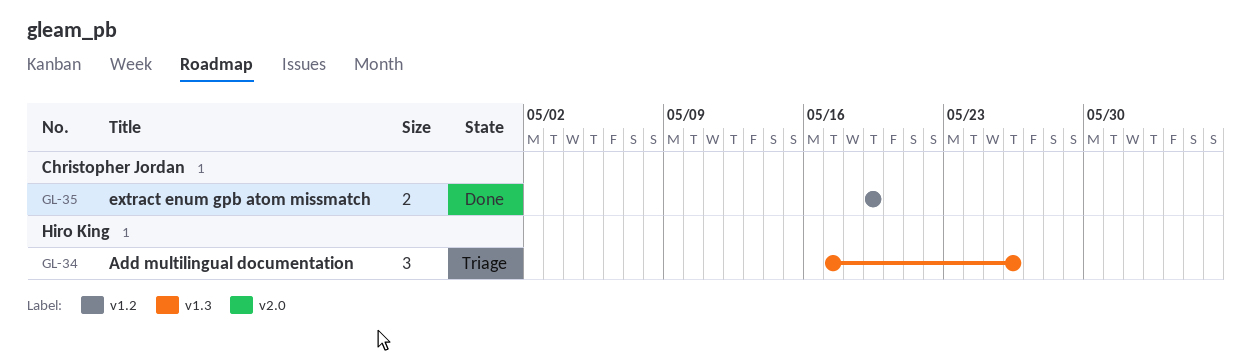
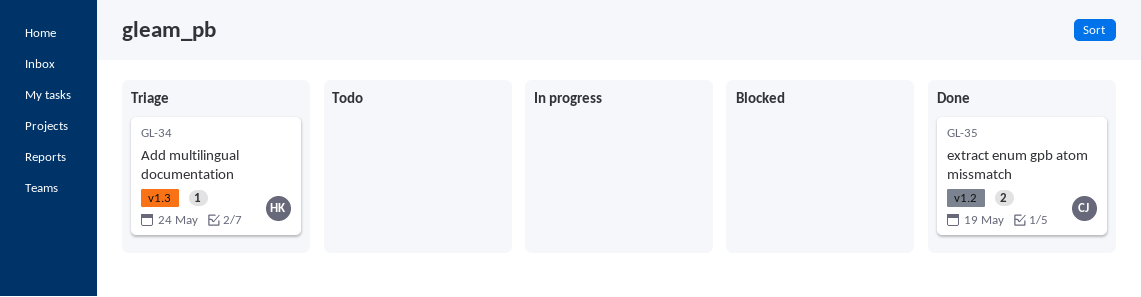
GL-34, estimate: 3 -> 1
GL-34, due: May 26 -> May 24

